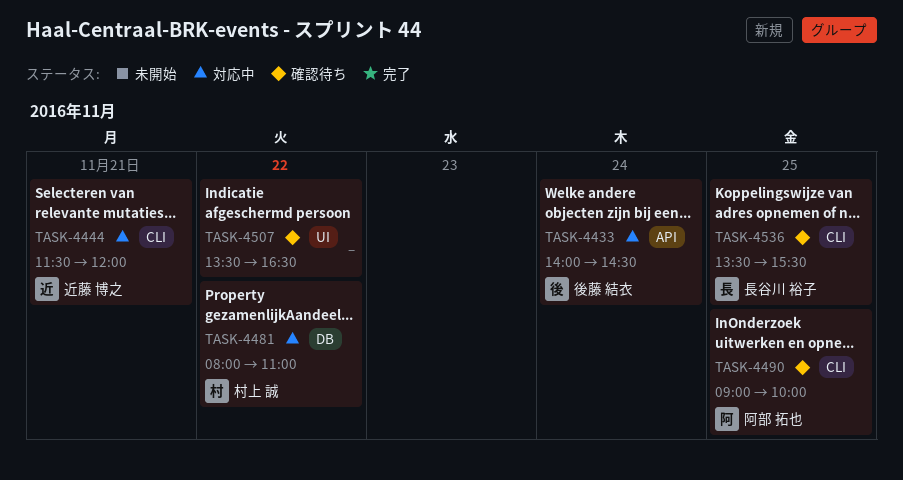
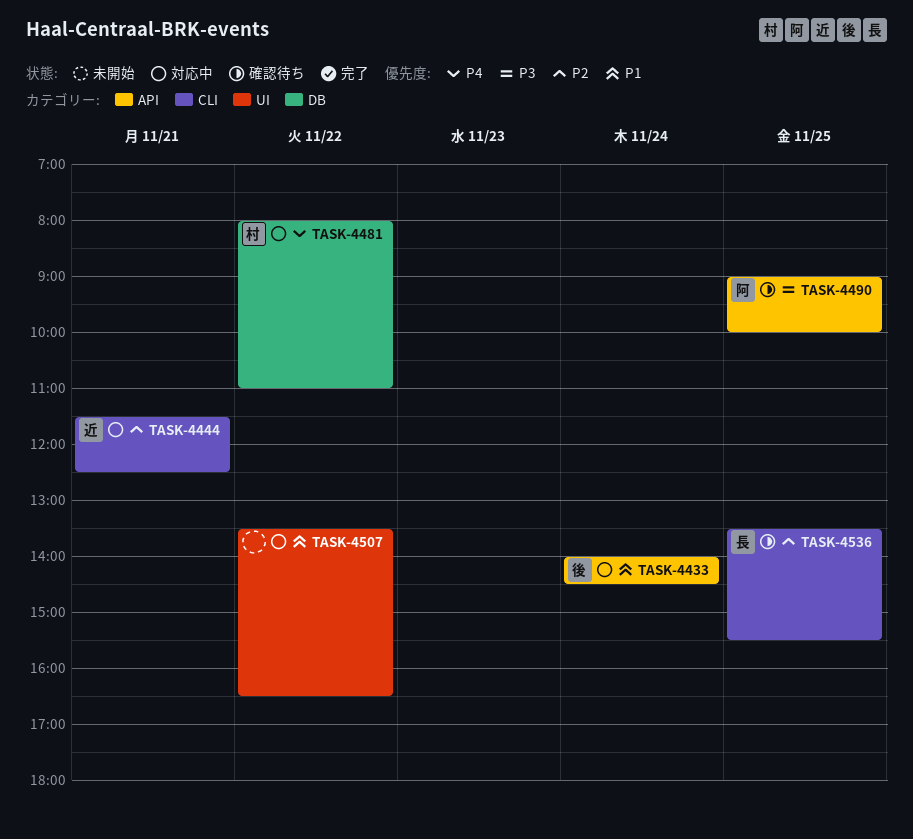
TASK-4444, ends: 12:00 -> 12:30
TASK-4490, label: CLI -> API
TASK-4507, status: 確認待ち -> 対応中

